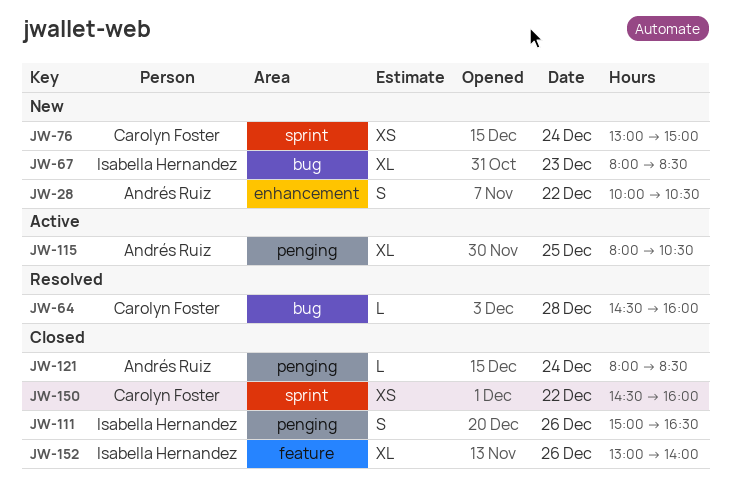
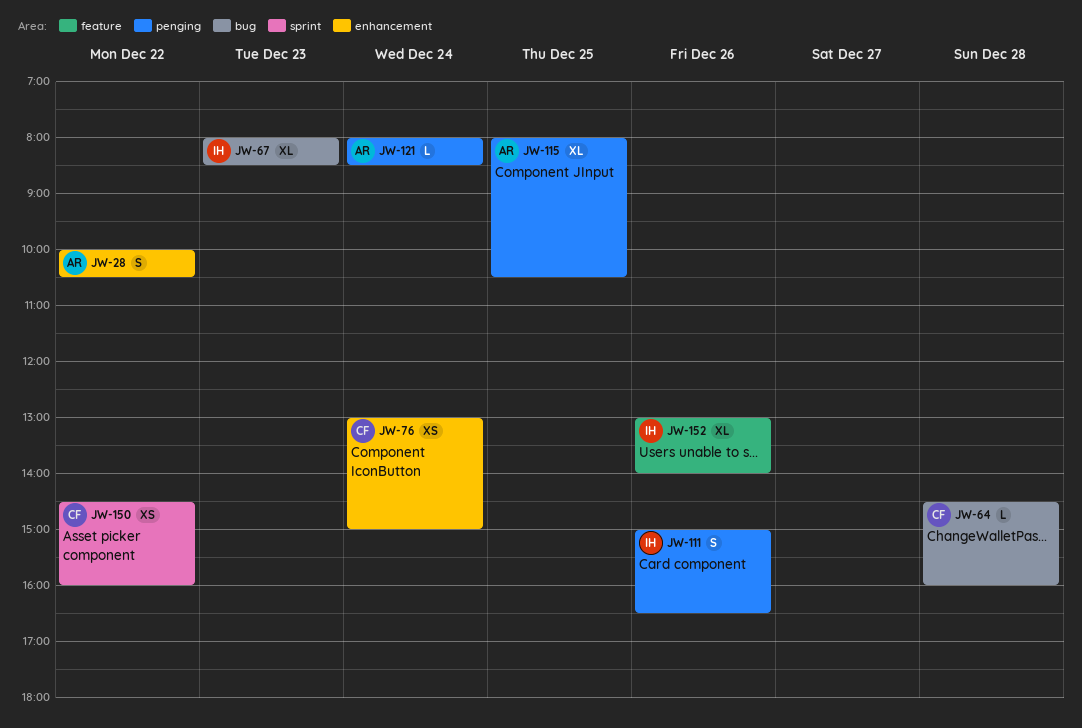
JW-76, label: sprint -> enhancement

